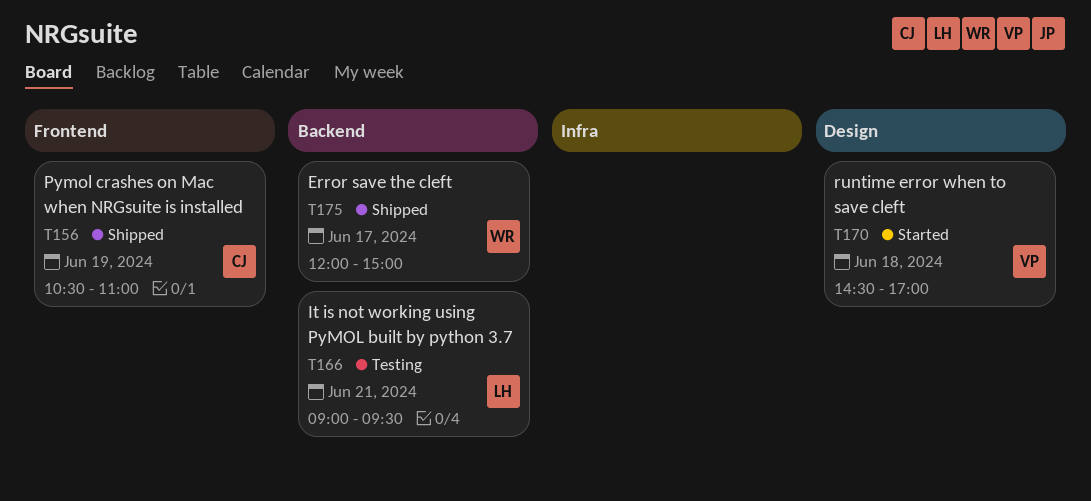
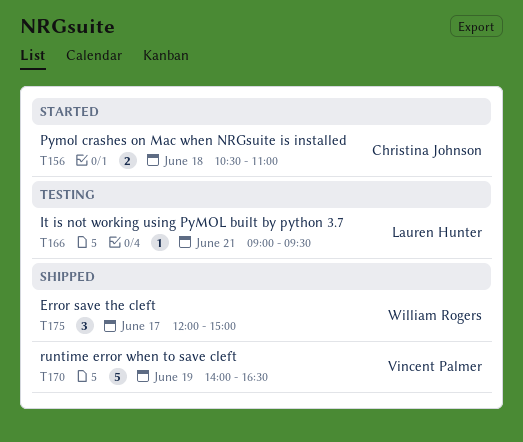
T156, status: Shipped -> Started
T156, day: Jun 19 -> Jun 18
T170, status: Started -> Shipped
T170, day: Jun 18 -> Jun 19
T170, begins: 14:30 -> 14:00
T170, ends: 17:00 -> 16:30

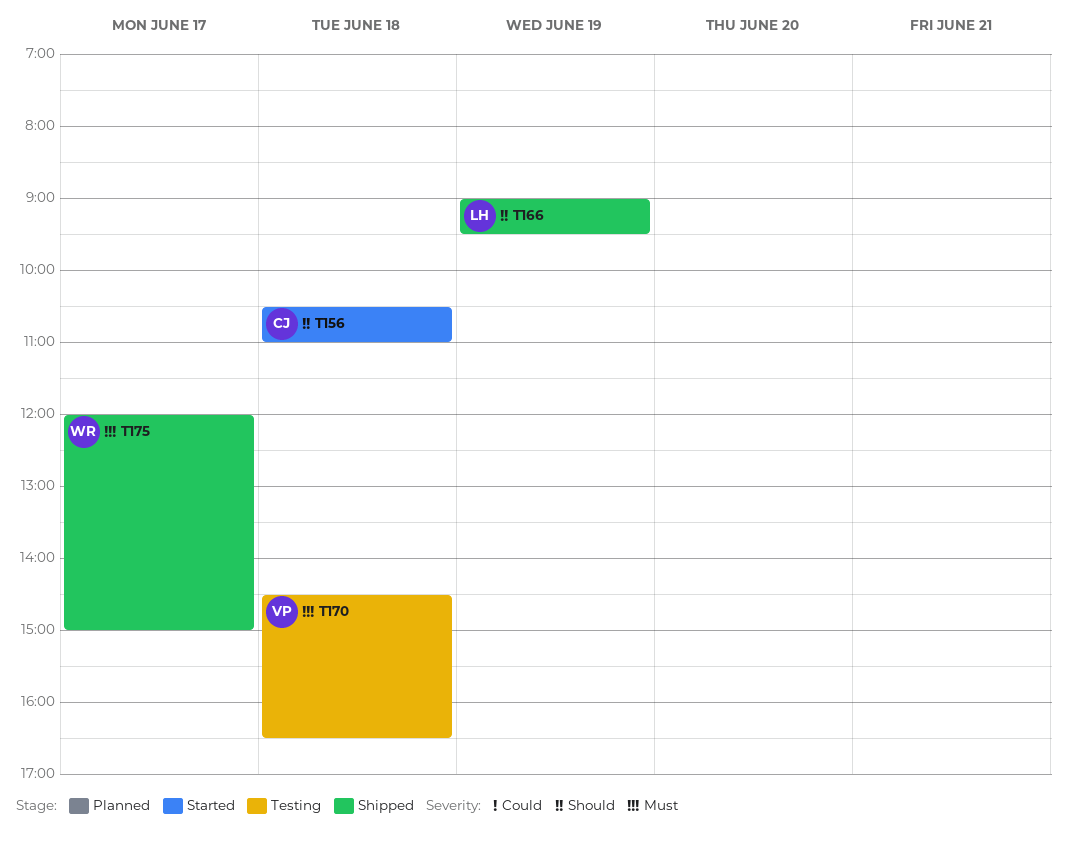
T166, status: Testing -> Shipped
T166, day: Jun 21 -> Jun 19
T170, status: Shipped -> Testing
T170, day: Jun 19 -> Jun 18
T170, begins: 14:00 -> 14:30

